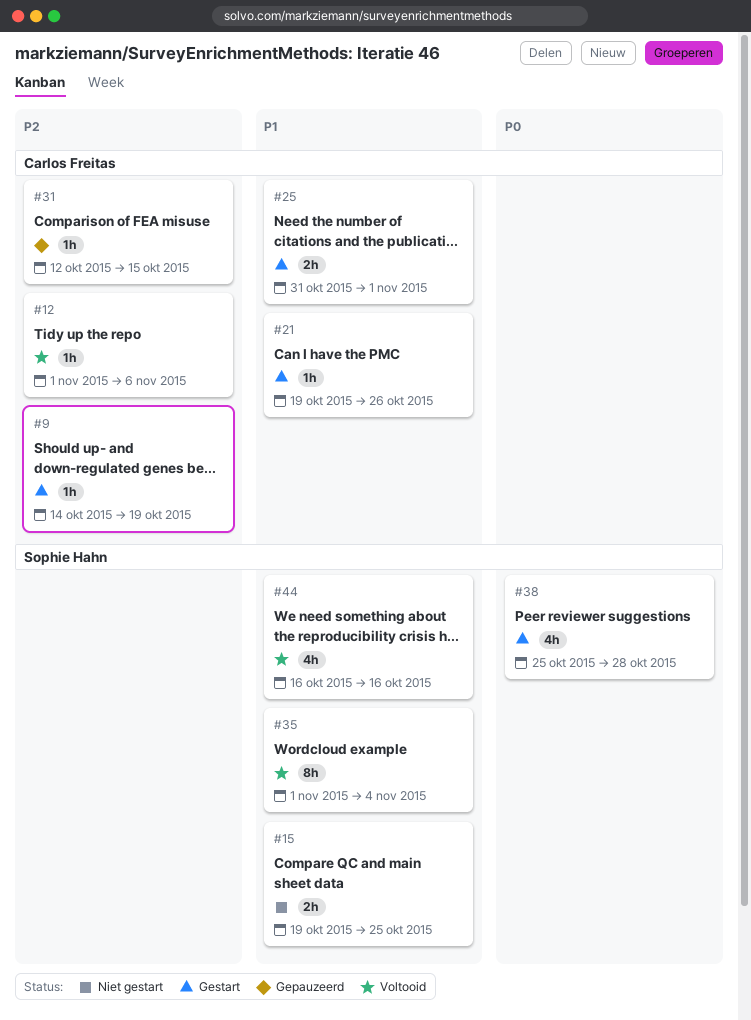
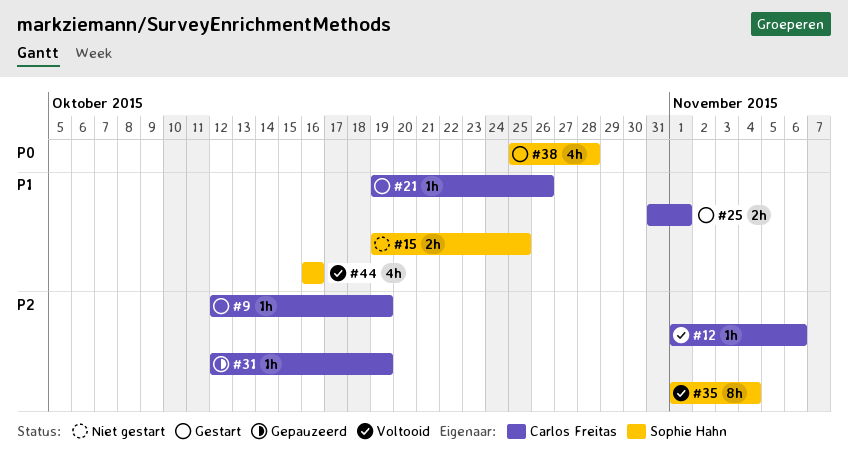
#9, start: Oct 14 -> Oct 12
#31, due: Oct 15 -> Oct 19
#35, priority: P1 -> P2

